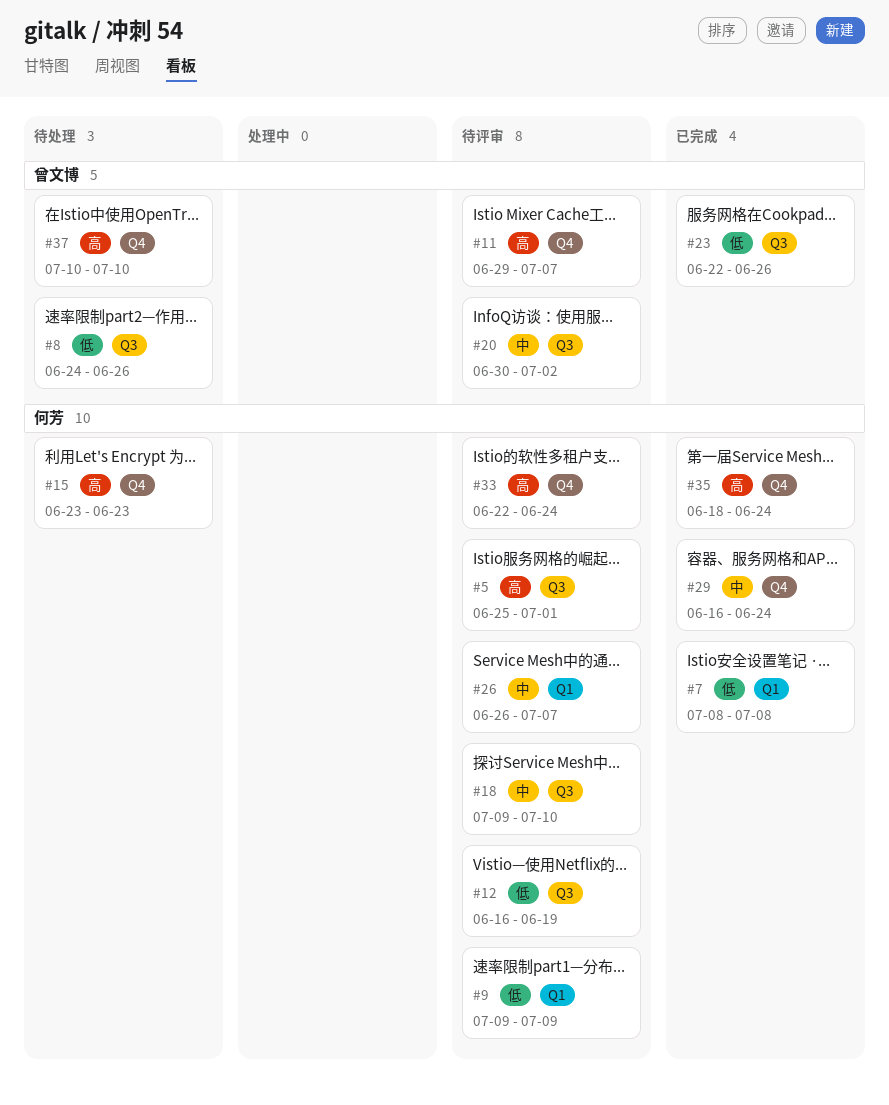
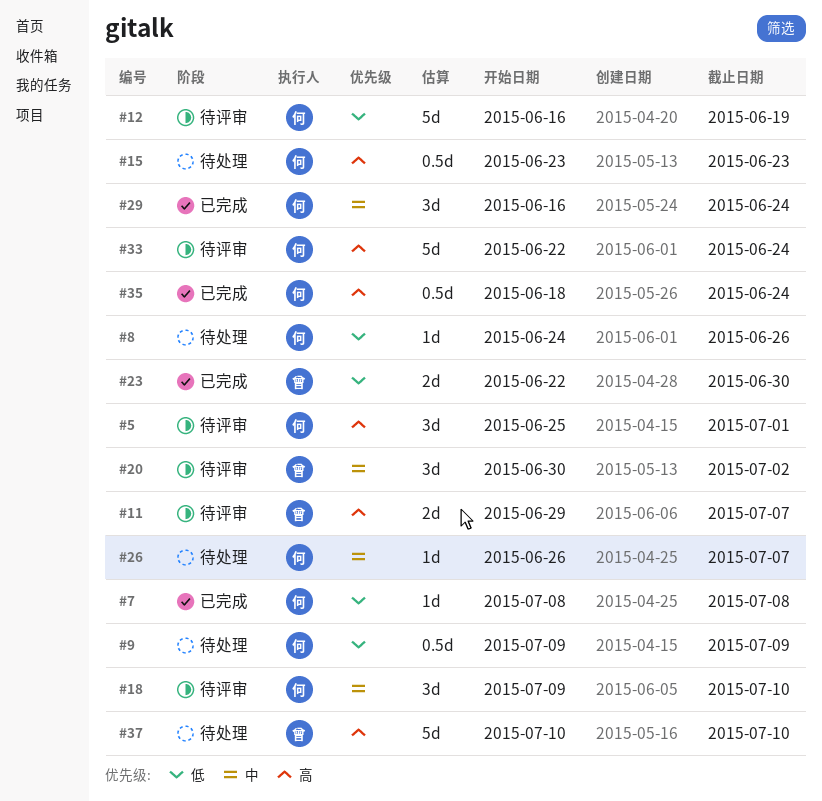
#8, owner: 曾文博 -> 何芳
#9, status: 待评审 -> 待处理
#23, due: Jun 26 -> Jun 30
#26, status: 待评审 -> 待处理

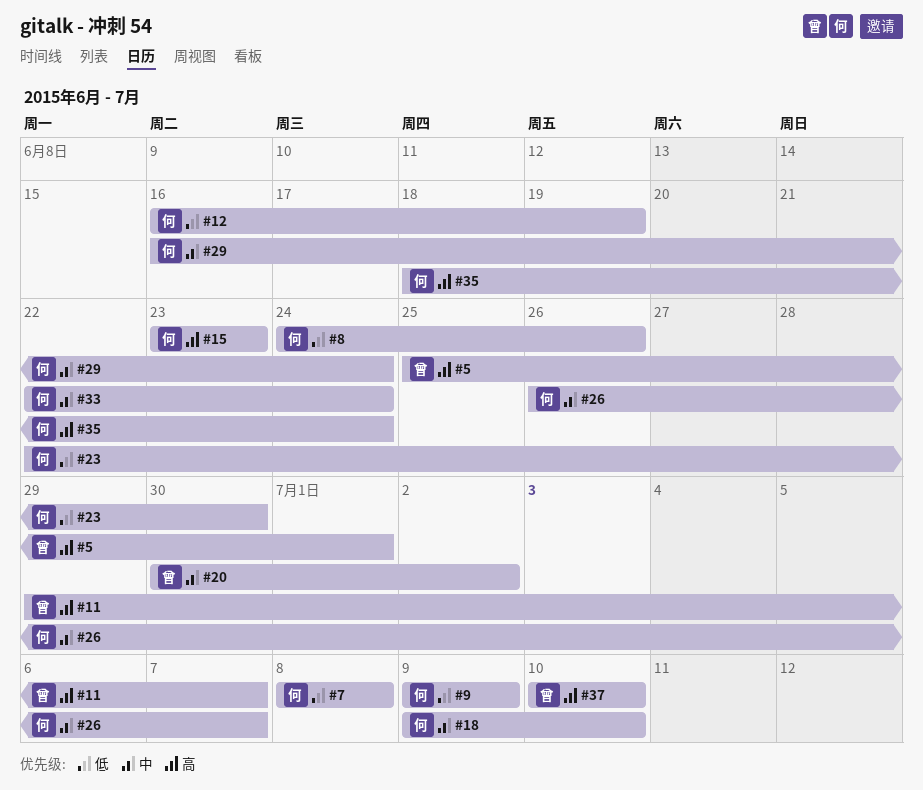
#5, owner: 何 -> 曾
#23, owner: 曾 -> 何
#33, priority: 高 -> 中

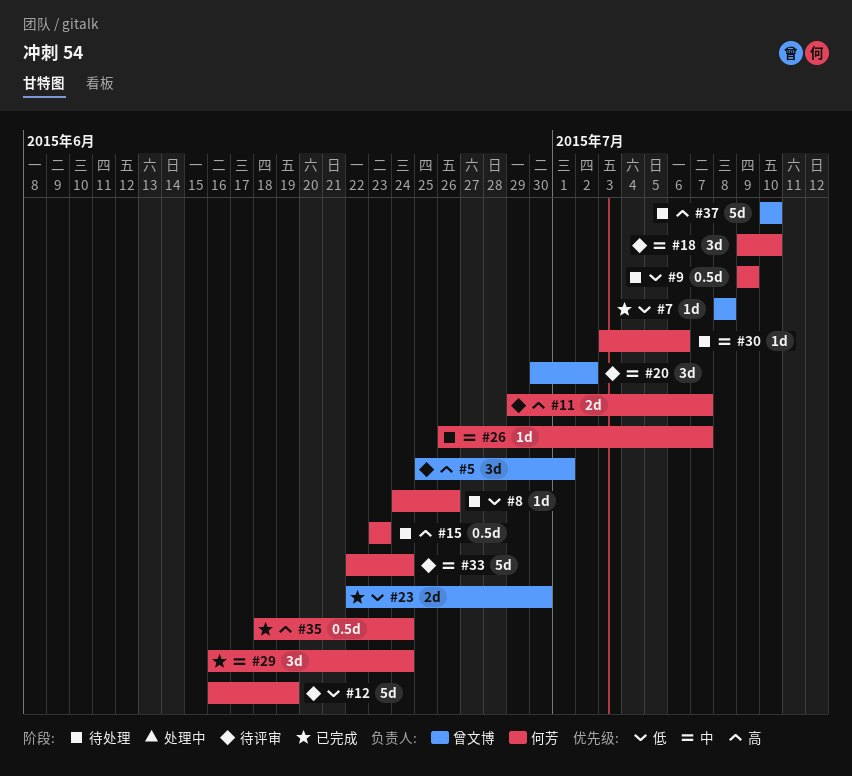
#7, owner: 何芳 -> 曾文博
#11, owner: 曾文博 -> 何芳
#23, owner: 何芳 -> 曾文博
#30: none -> present

